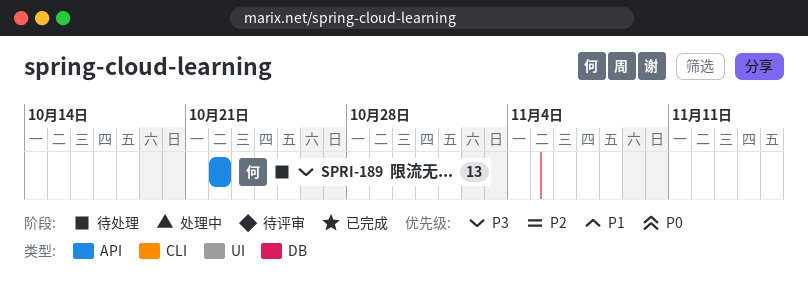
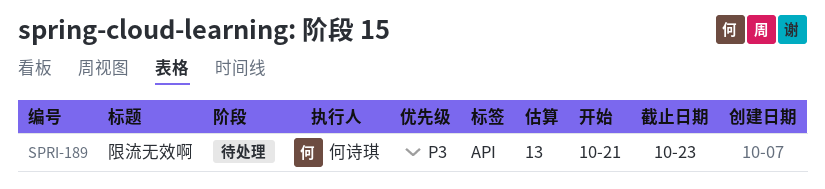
SPRI-189, start: Oct 22 -> Oct 21
SPRI-189, due: Oct 22 -> Oct 23

